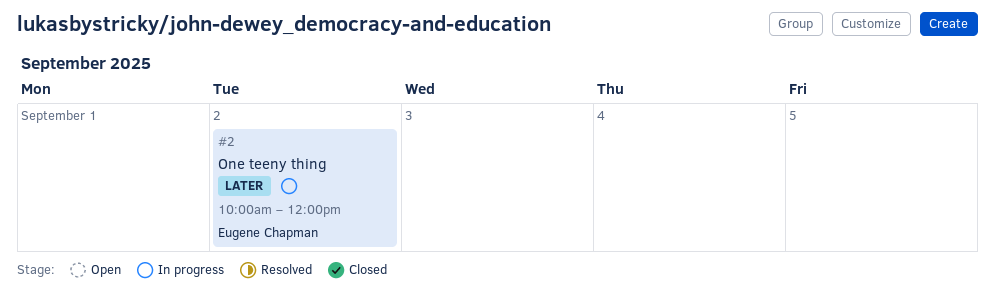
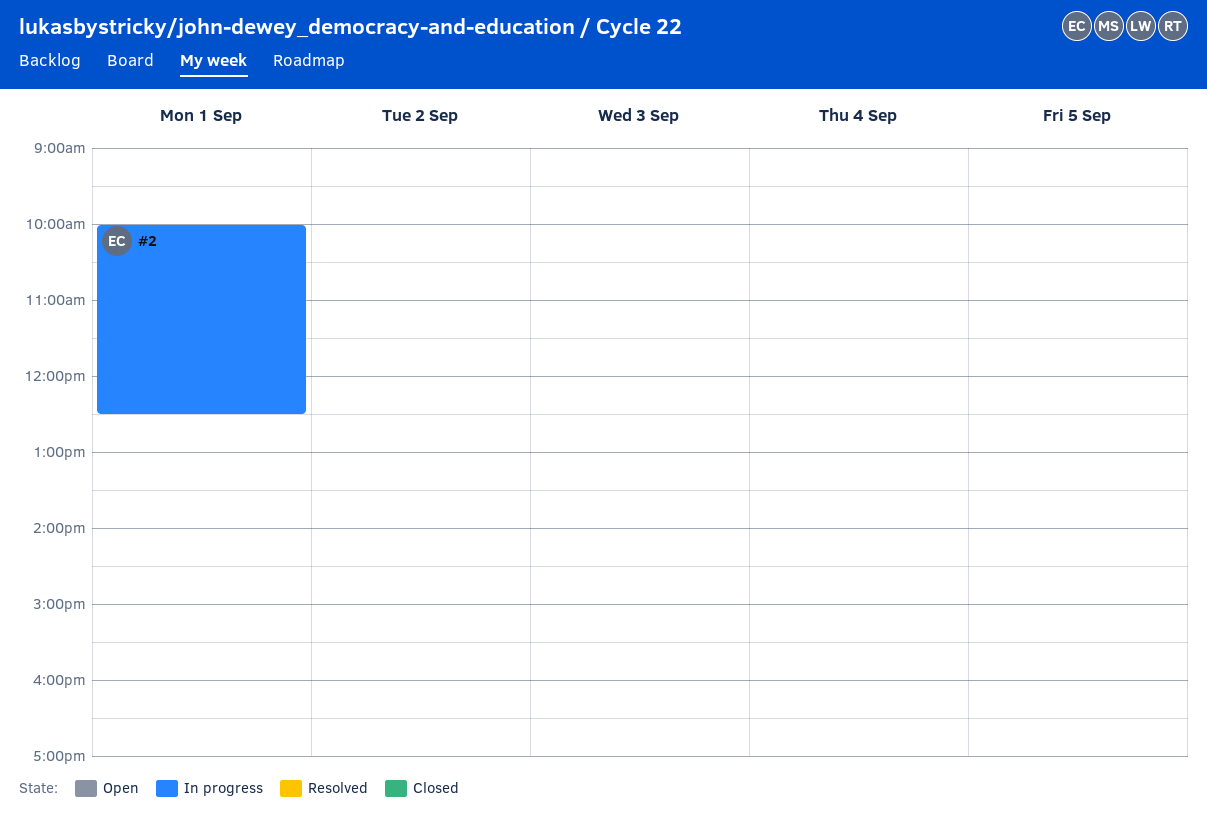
#2, day: Sep 2 -> Sep 1
#2, ends: 12:00 -> 12:30

